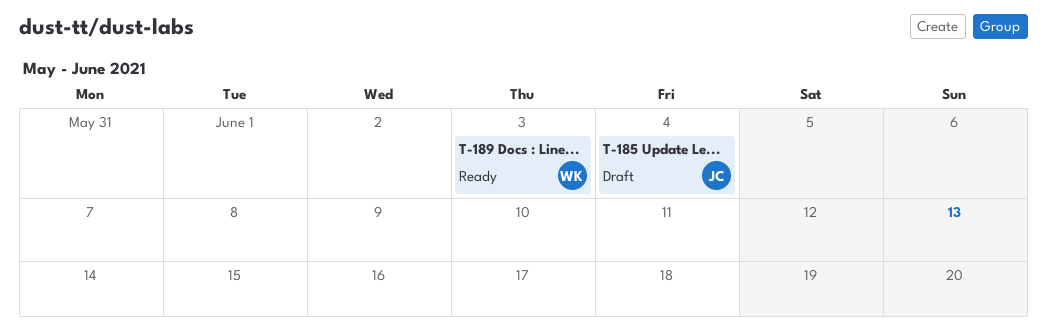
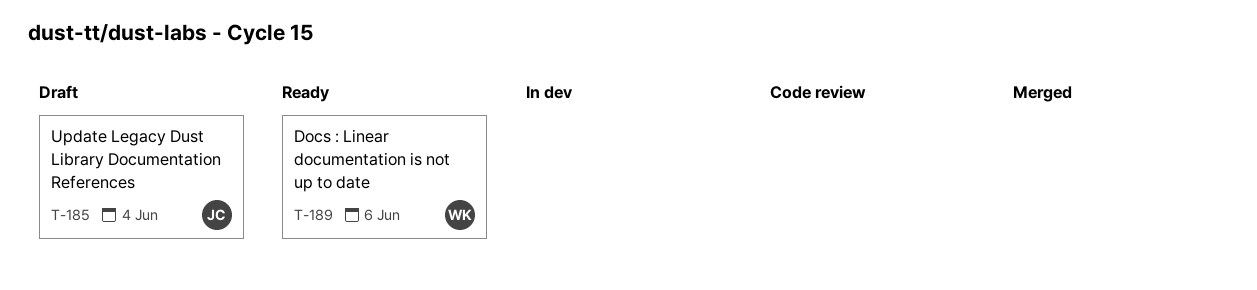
T-189, due: Jun 3 -> Jun 6

